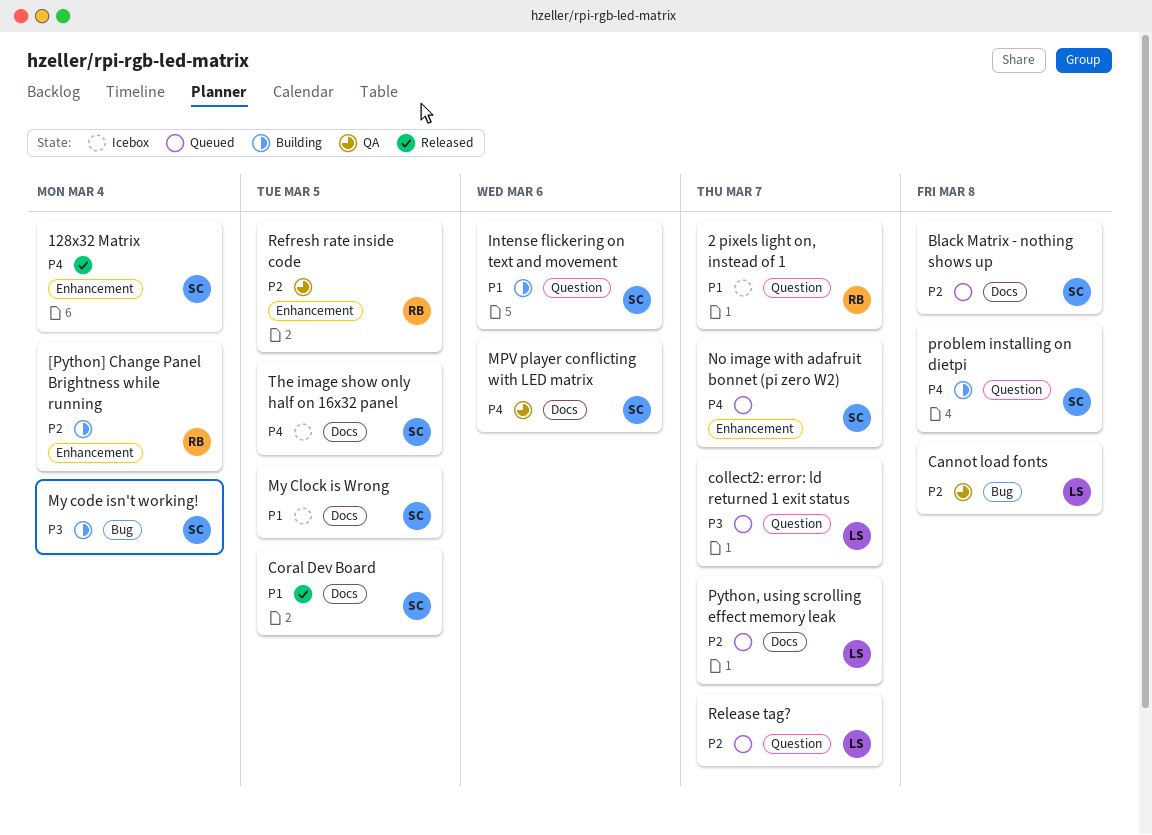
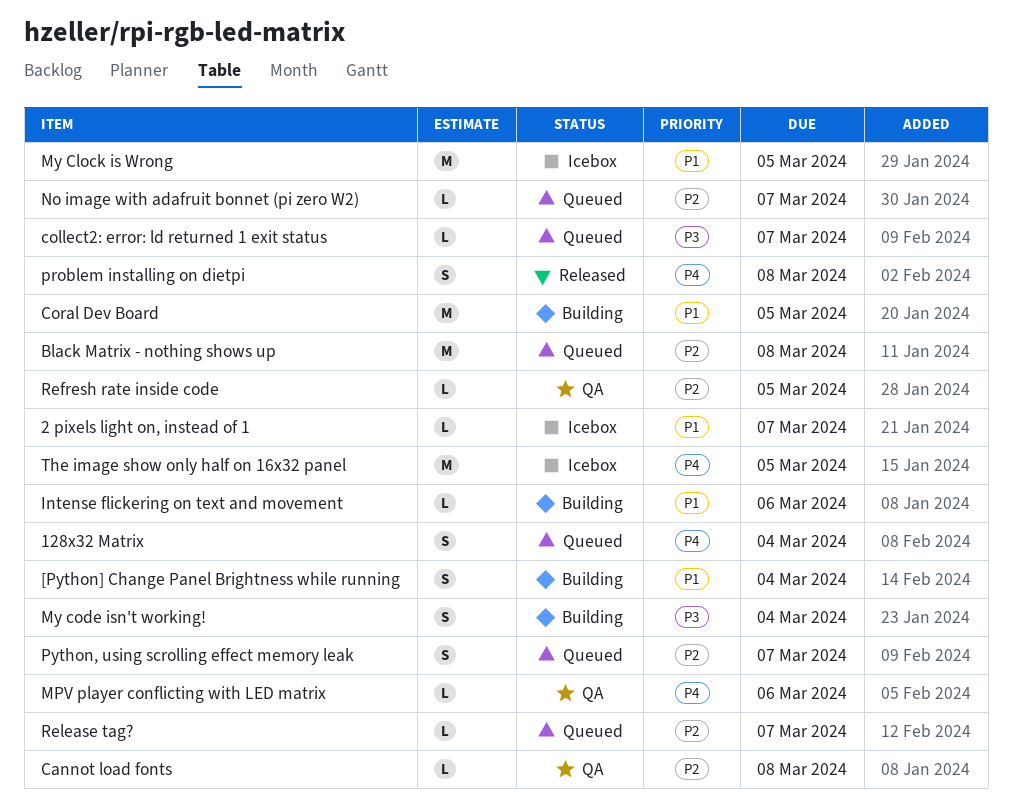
128x32 Matrix, status: Released -> Queued
[Python] Change Panel Brightness while running, priority: P2 -> P1
Coral Dev Board, status: Released -> Building
No image with adafruit bonnet (pi zero W2), priority: P4 -> P2
problem installing on dietpi, status: Building -> Released

